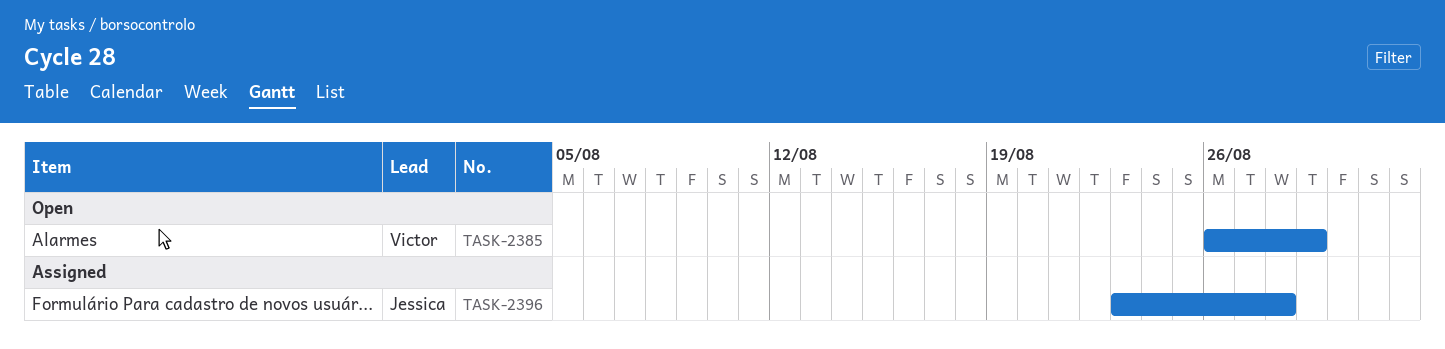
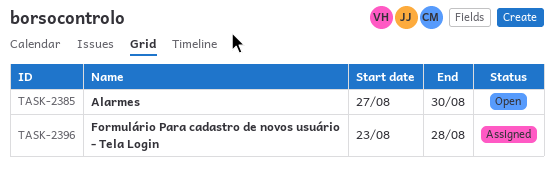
TASK-2385, start: Aug 26 -> Aug 27
TASK-2385, due: Aug 29 -> Aug 30

